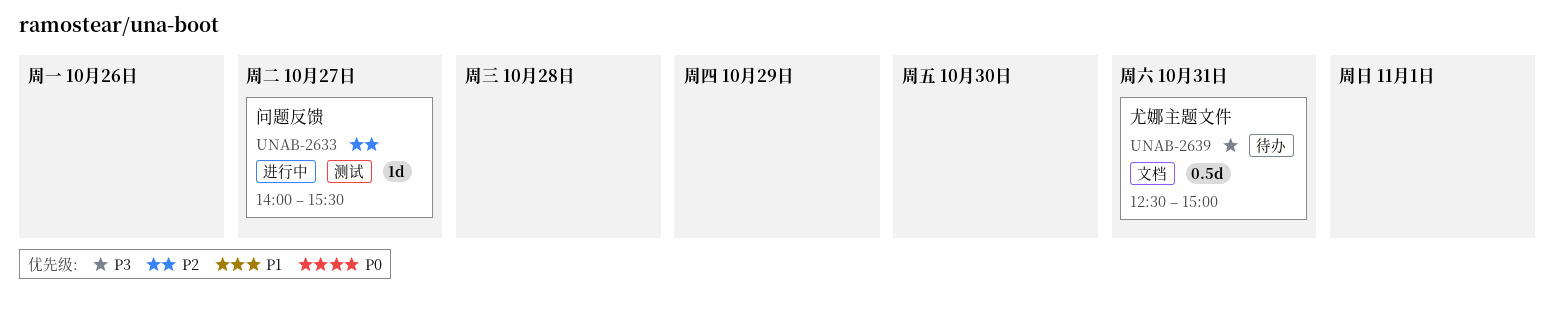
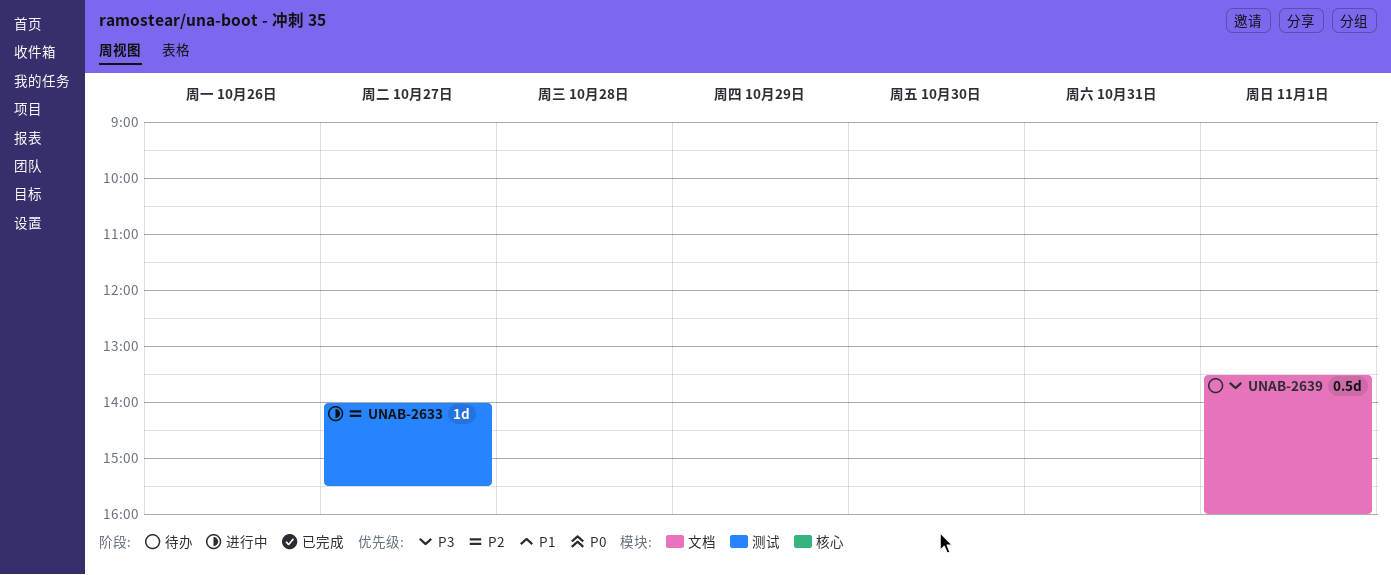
UNAB-2639, day: Oct 31 -> Nov 1
UNAB-2639, begins: 12:30 -> 13:30
UNAB-2639, ends: 15:00 -> 16:00

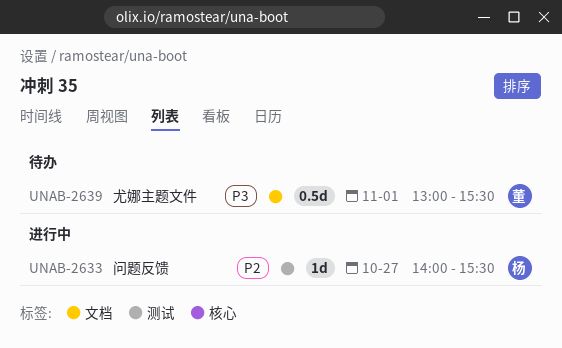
UNAB-2639, begins: 13:30 -> 13:00
UNAB-2639, ends: 16:00 -> 15:30

